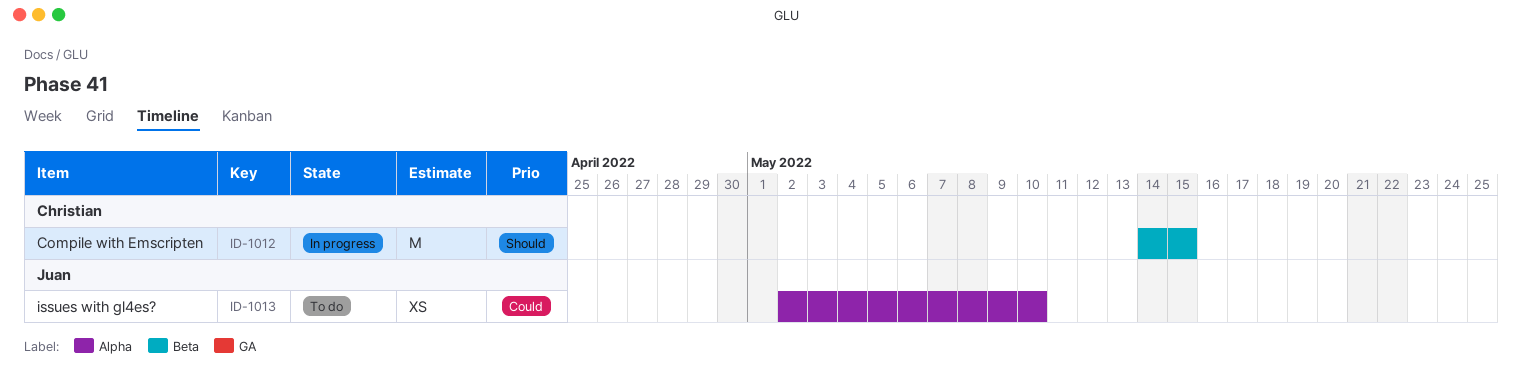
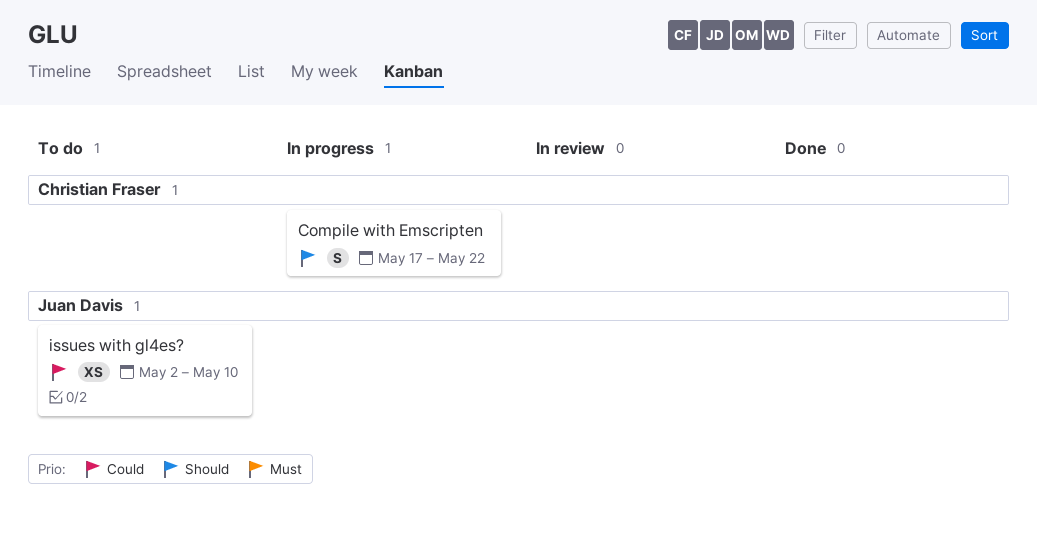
Compile with Emscripten, estimate: M -> S
Compile with Emscripten, start: May 14 -> May 17
Compile with Emscripten, due: May 15 -> May 22

